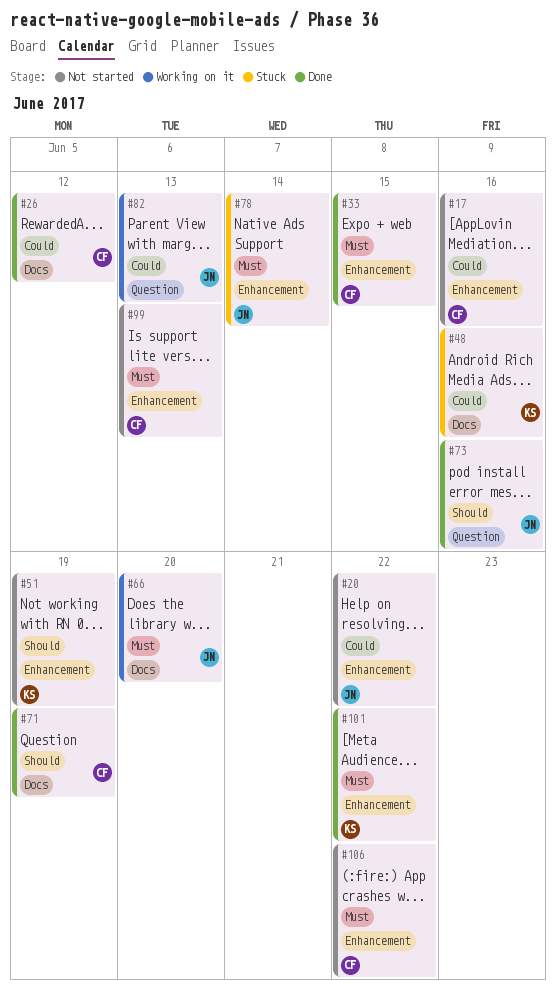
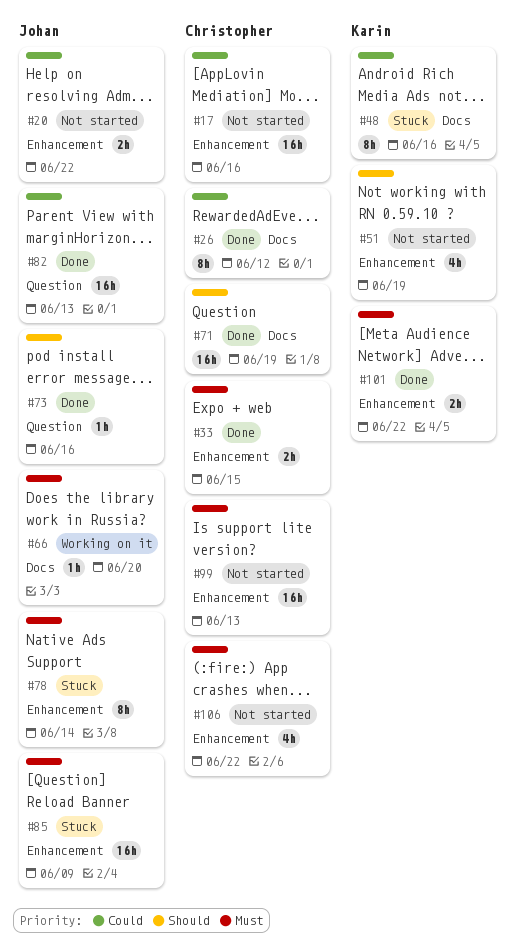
#82, status: Working on it -> Done
#85: none -> present

